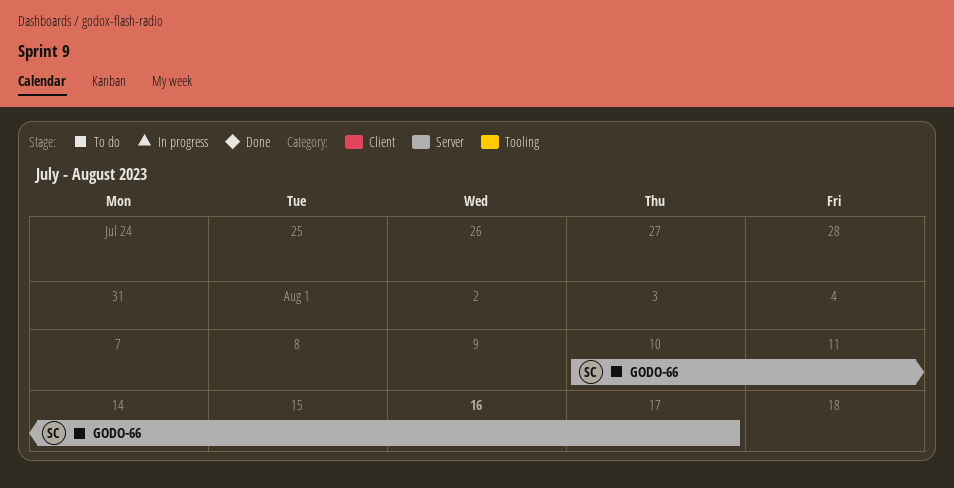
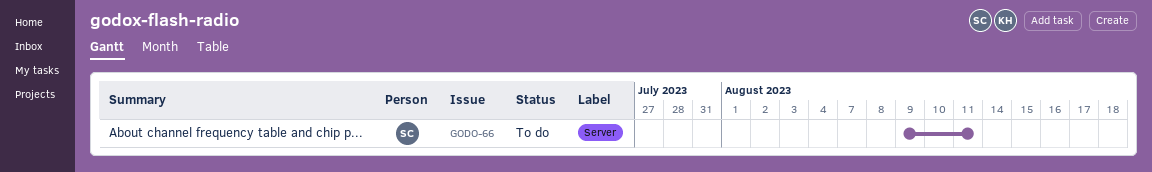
GODO-66, start: Aug 10 -> Aug 9
GODO-66, due: Aug 17 -> Aug 11

